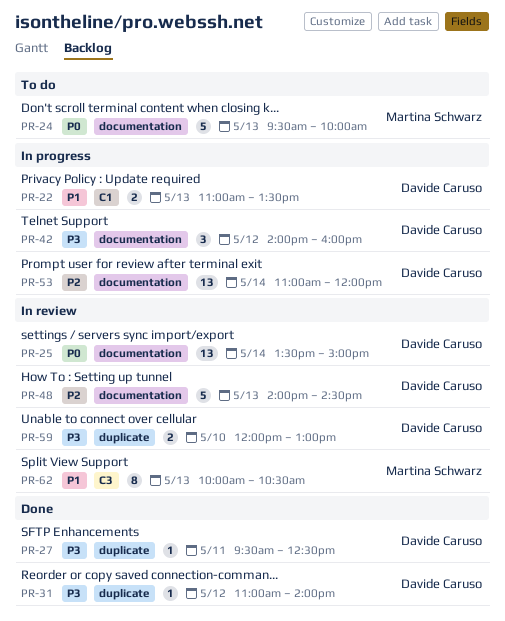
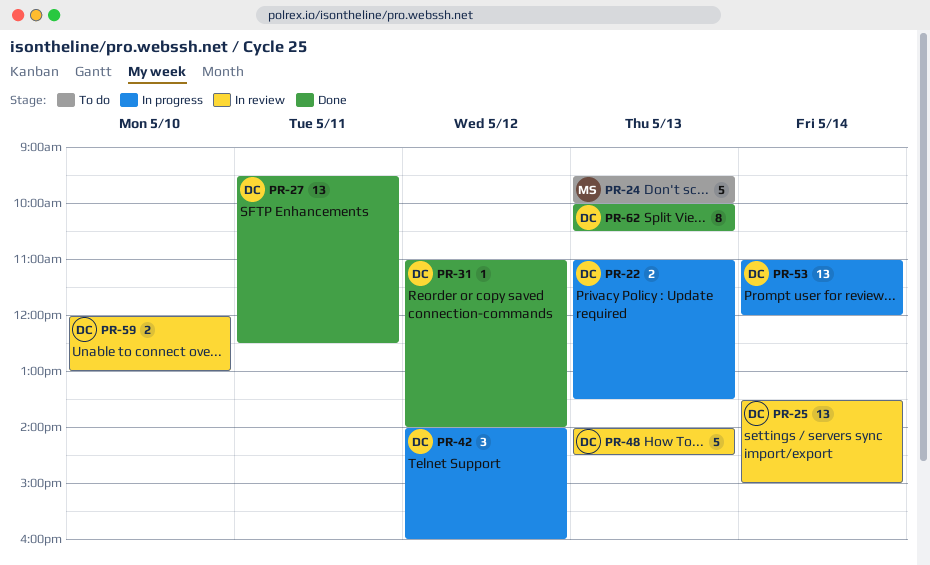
PR-27, estimate: 1 -> 13
PR-62, status: In review -> Done
PR-62, owner: Martina Schwarz -> Davide Caruso

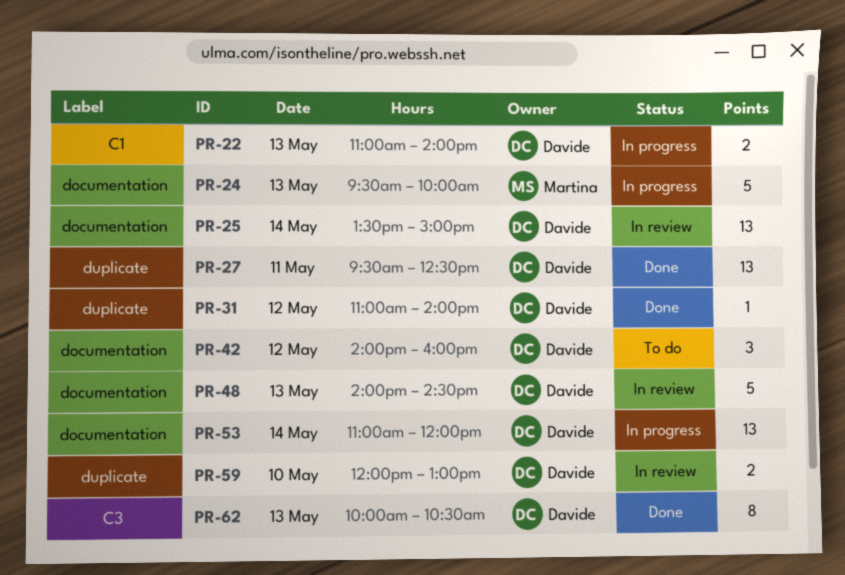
PR-22, ends: 13:30 -> 14:00
PR-24, status: To do -> In progress
PR-42, status: In progress -> To do

